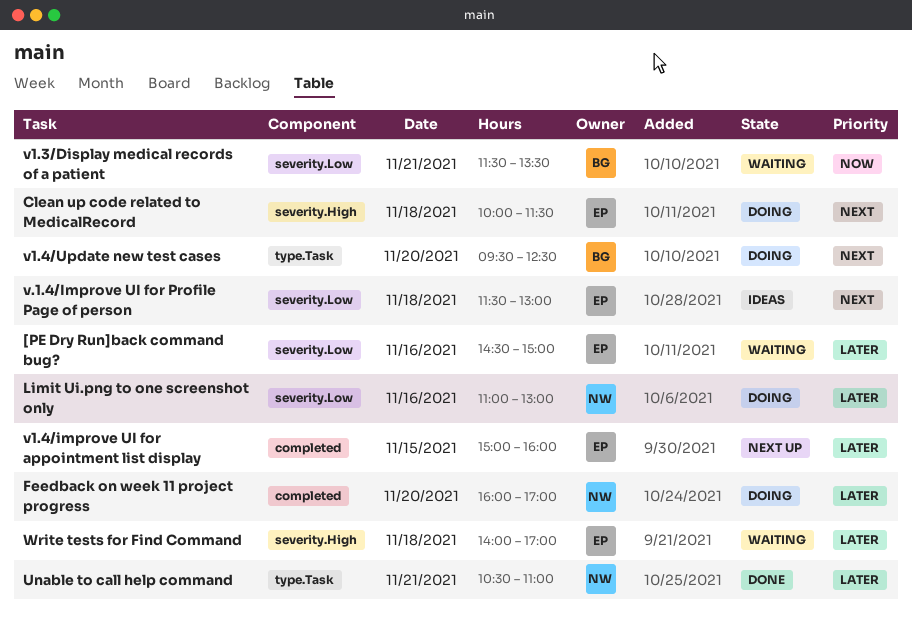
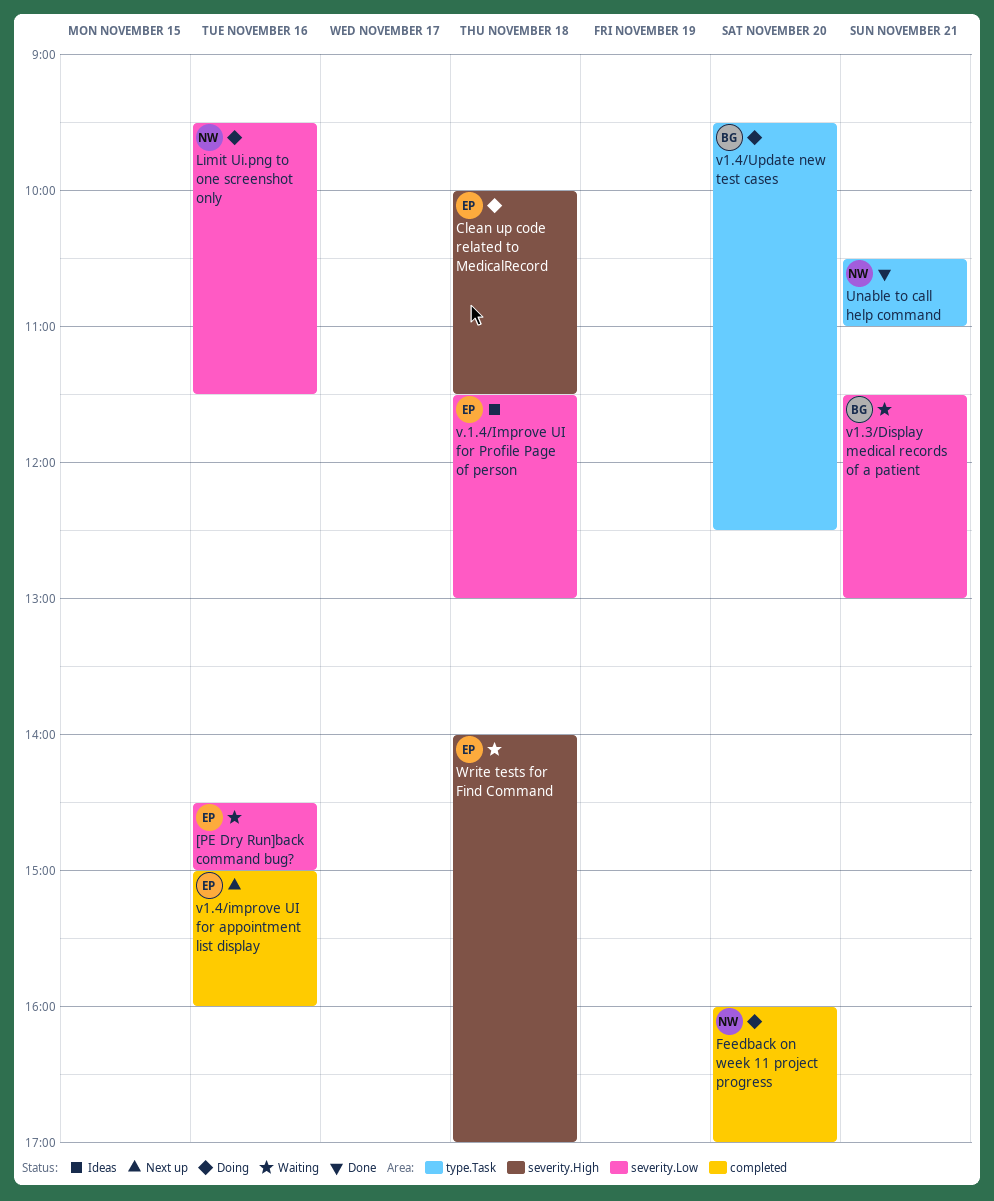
Limit Ui.png to one screenshot only, begins: 11:00 -> 09:30
Limit Ui.png to one screenshot only, ends: 13:00 -> 11:30
v1.3/Display medical records of a patient, ends: 13:30 -> 13:00
v1.4/improve UI for appointment list display, day: Nov 15 -> Nov 16

